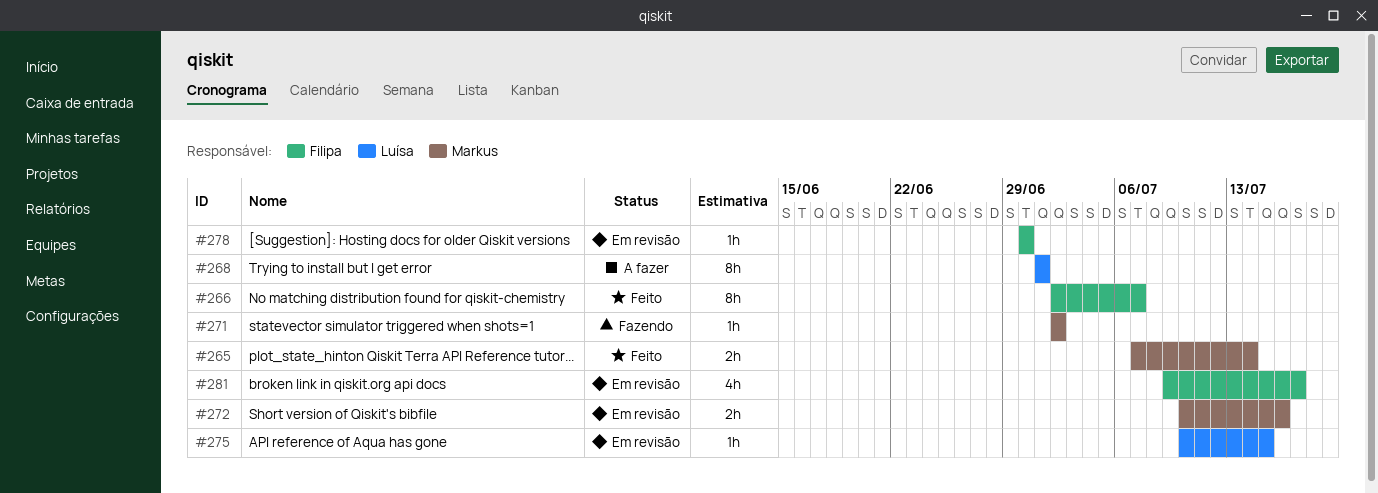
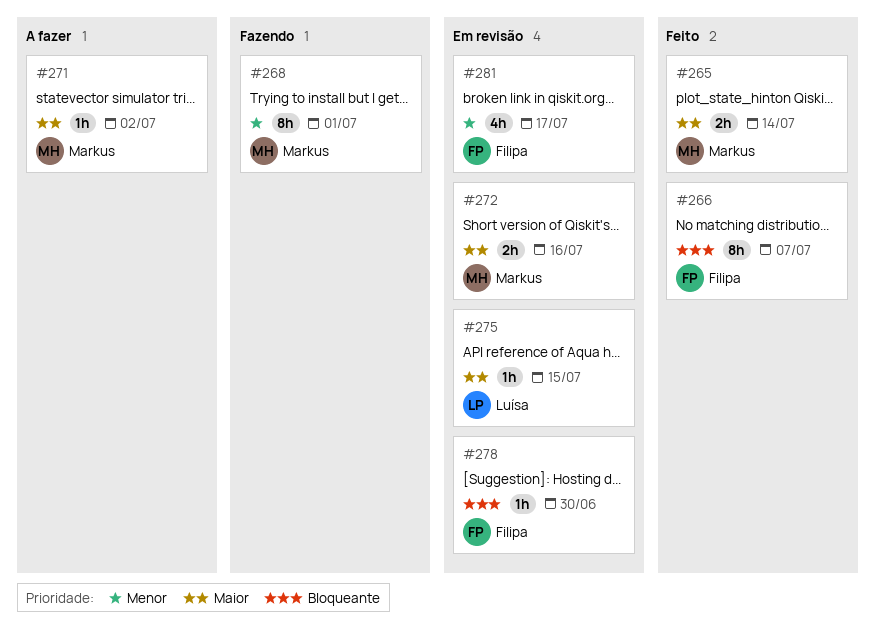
#268, status: A fazer -> Fazendo
#268, owner: Luísa -> Markus
#271, status: Fazendo -> A fazer

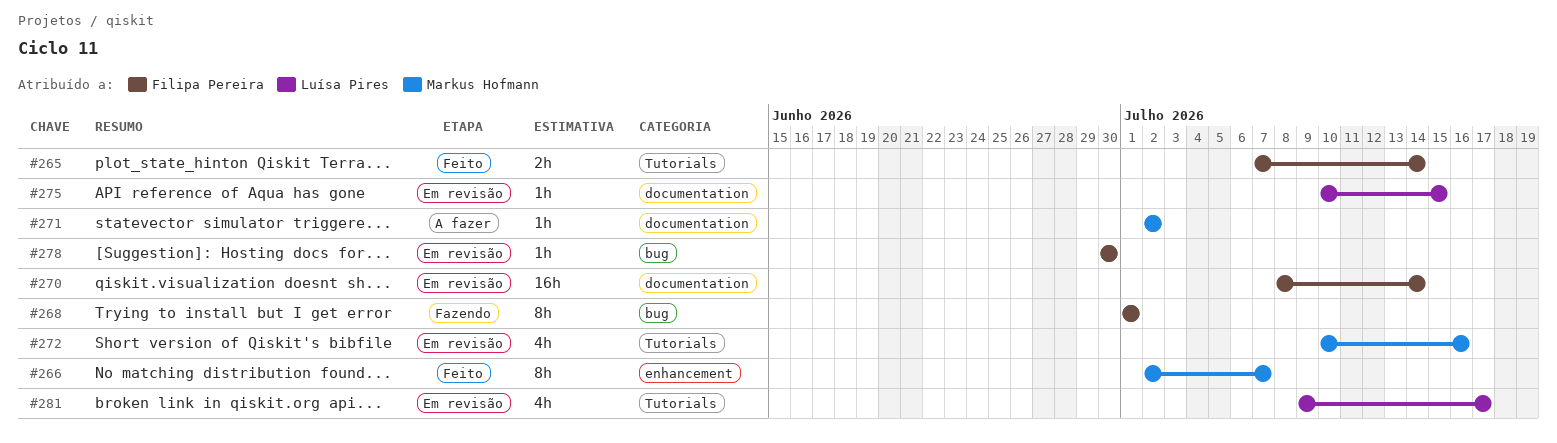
#265, owner: Markus Hofmann -> Filipa Pereira
#266, owner: Filipa Pereira -> Markus Hofmann
#268, owner: Markus Hofmann -> Filipa Pereira
#270: none -> present
#272, estimate: 2h -> 4h
#281, owner: Filipa Pereira -> Luísa Pires

